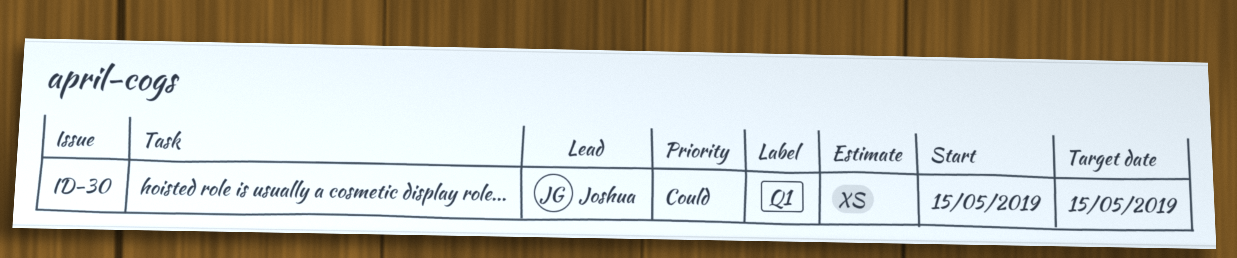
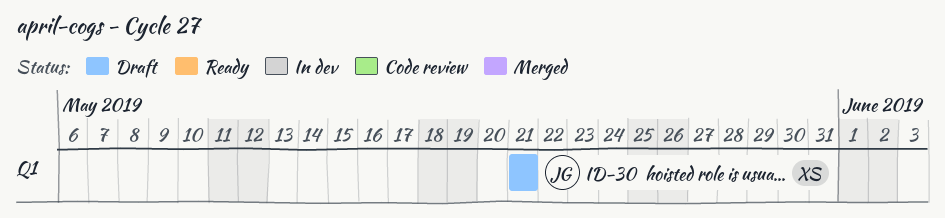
ID-30, start: May 15 -> May 21
ID-30, due: May 15 -> May 21

